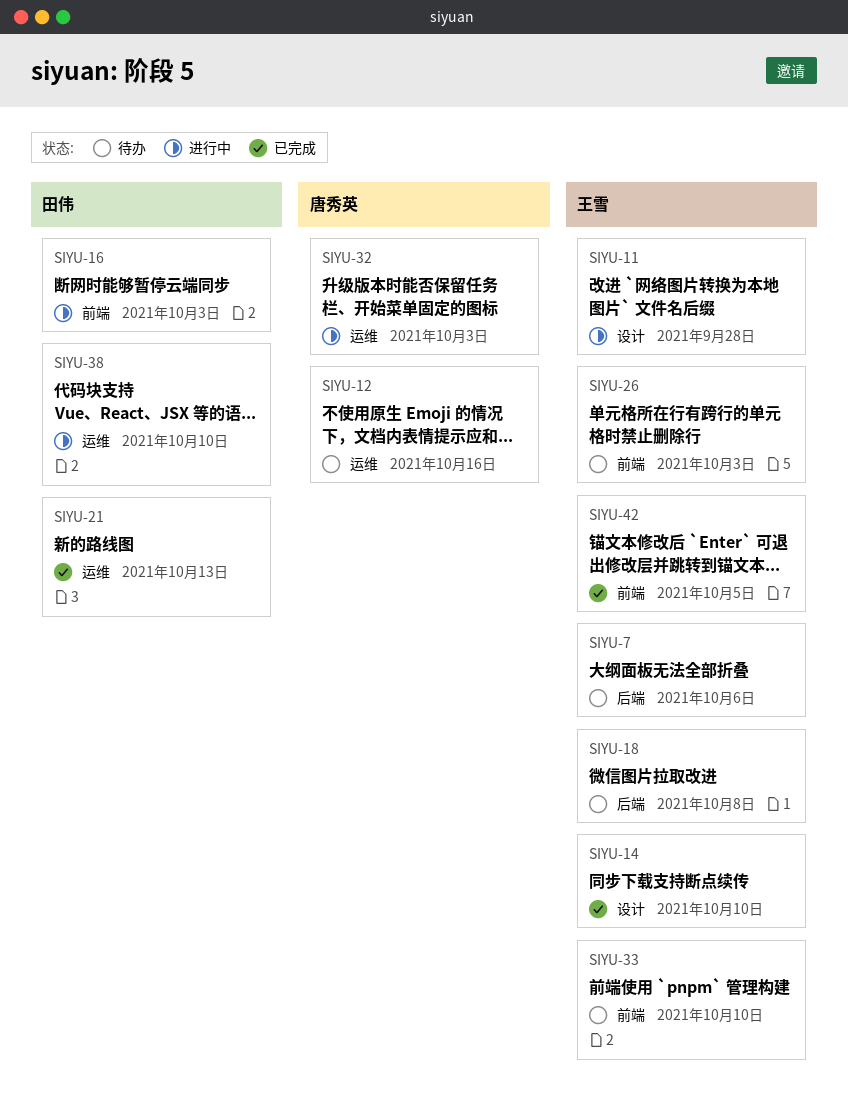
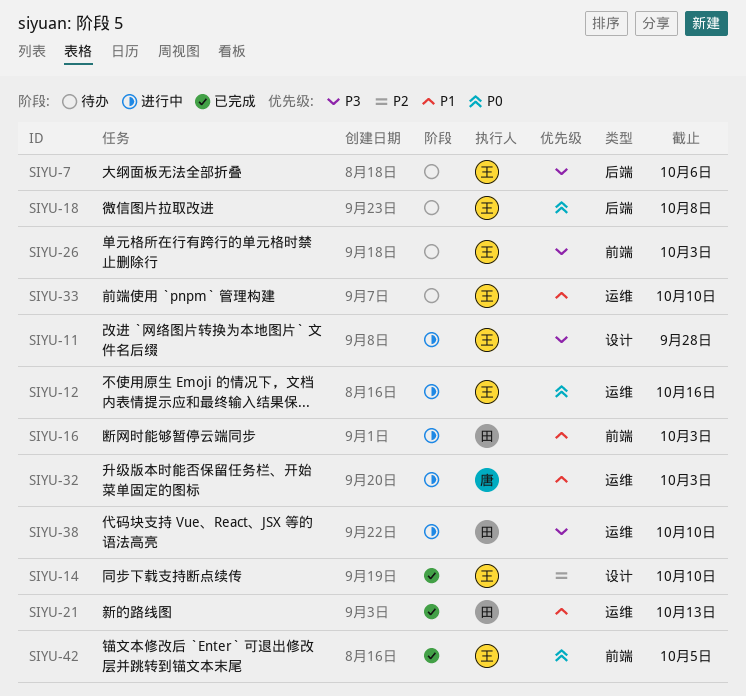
SIYU-12, status: 待办 -> 进行中
SIYU-12, owner: 唐秀英 -> 王雪
SIYU-33, label: 前端 -> 运维

